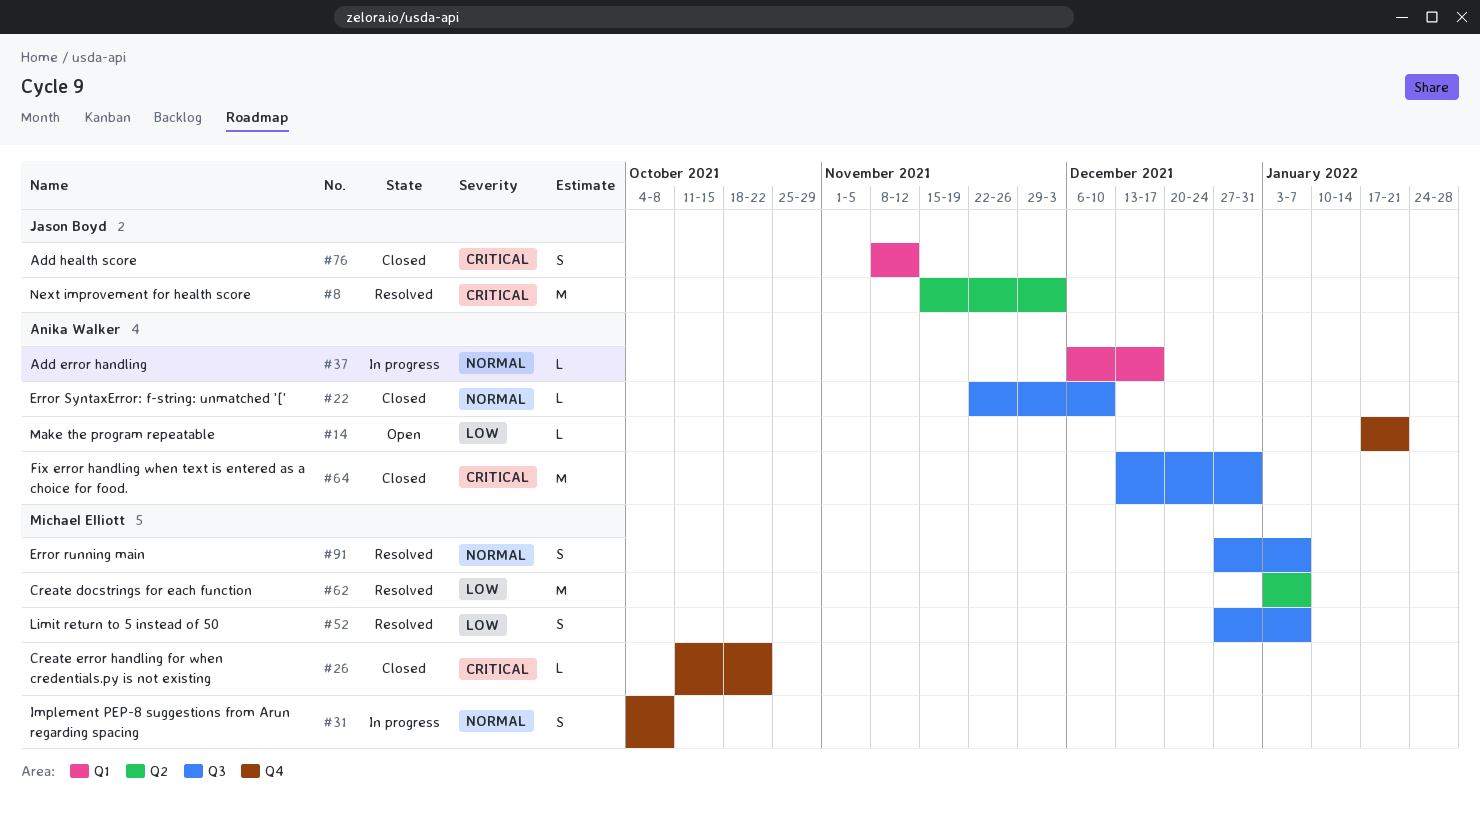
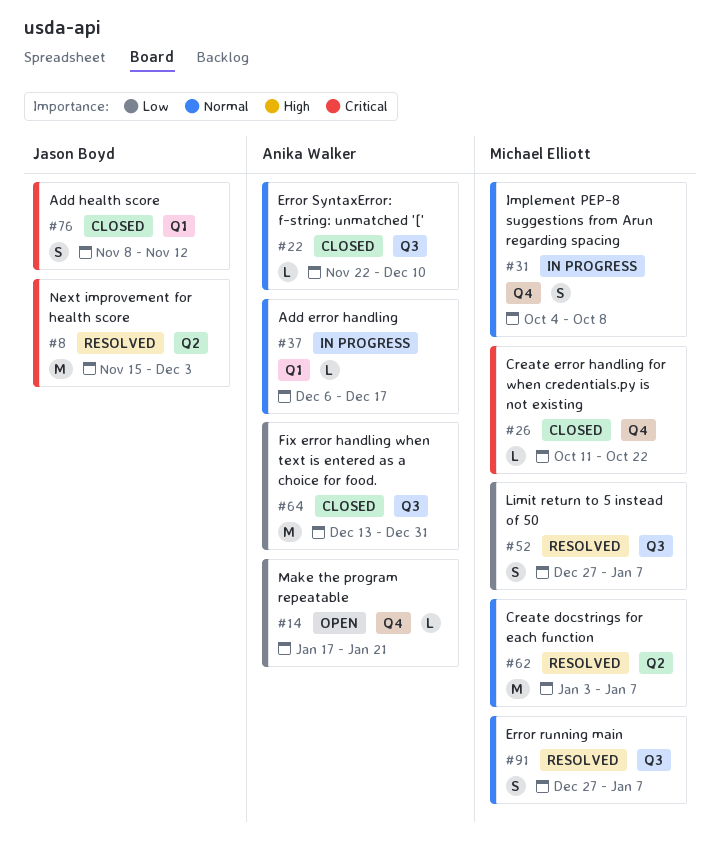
#62, priority: Low -> Normal
#64, priority: Critical -> Low

